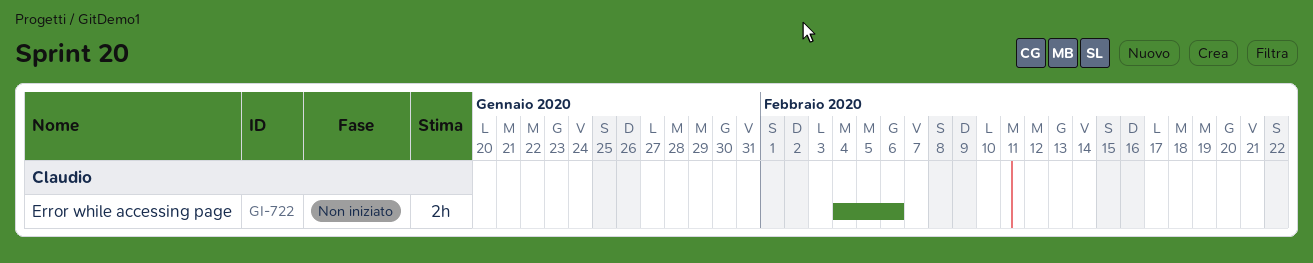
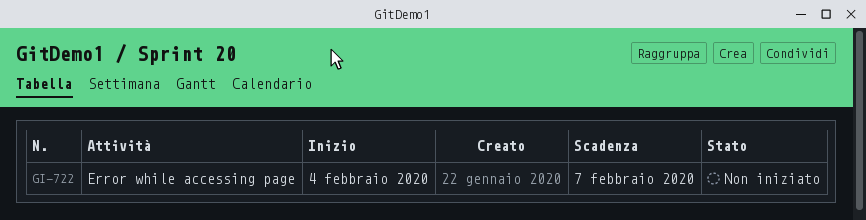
GI-722, due: Feb 6 -> Feb 7

